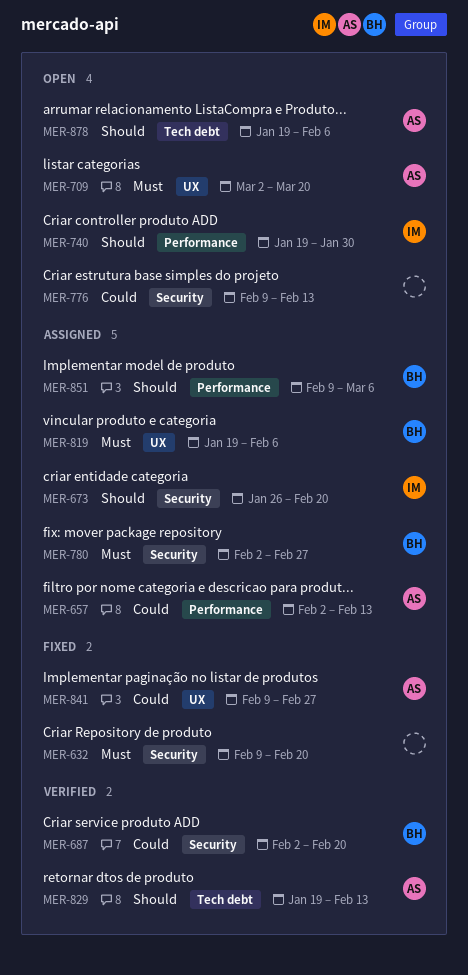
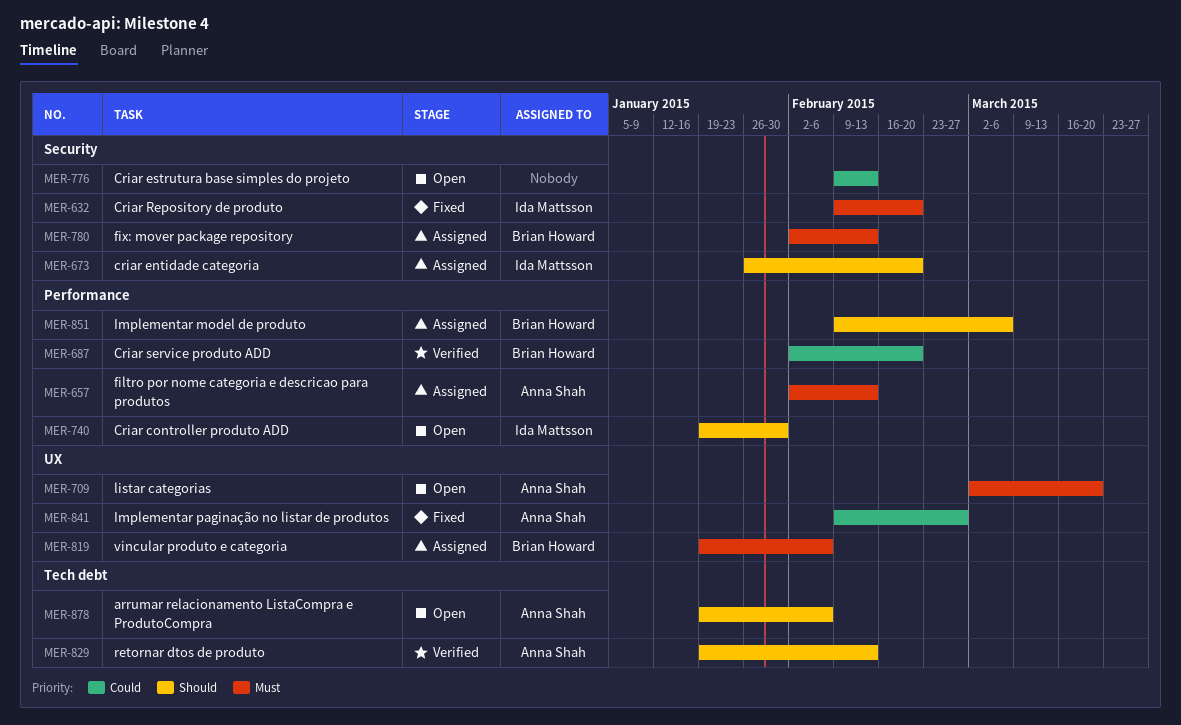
MER-632, owner: none -> Ida Mattsson
MER-657, priority: Could -> Must
MER-687, label: Security -> Performance
MER-780, due: Feb 27 -> Feb 13

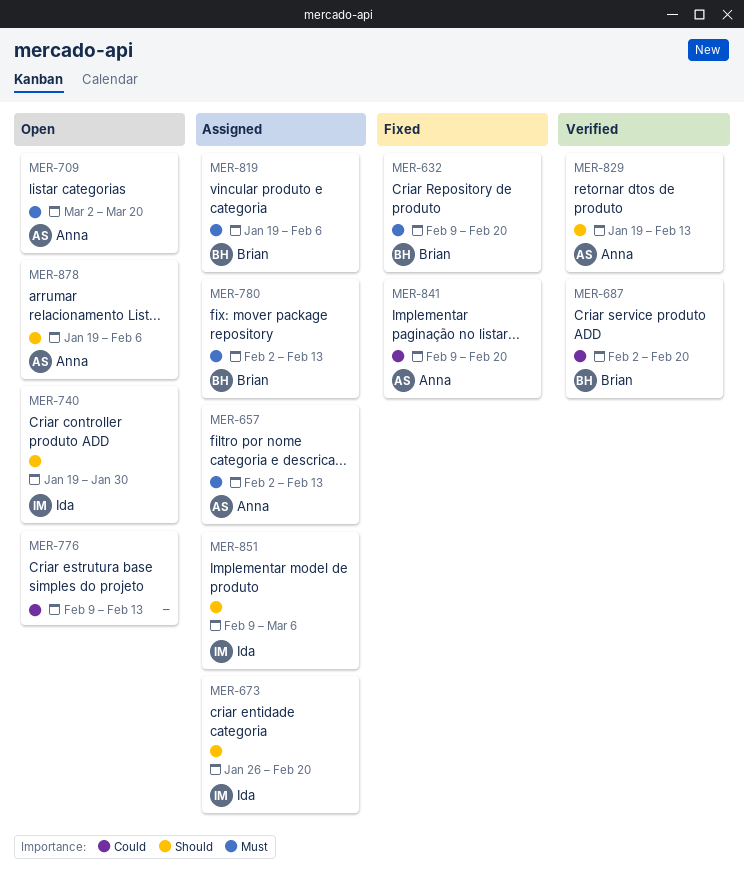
MER-632, owner: Ida Mattsson -> Brian Howard
MER-841, due: Feb 27 -> Feb 20
MER-851, owner: Brian Howard -> Ida Mattsson

